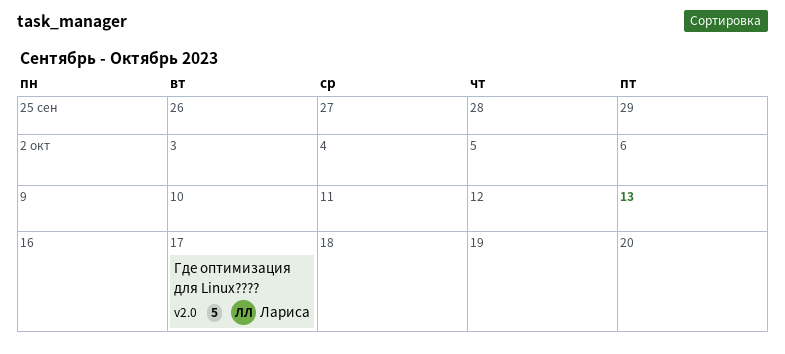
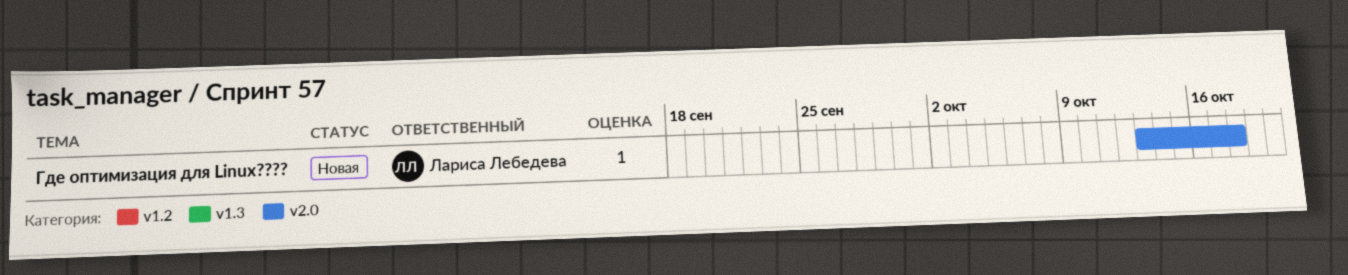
Где оптимизация для Linux????, estimate: 5 -> 1
Где оптимизация для Linux????, due: Oct 17 -> Oct 18

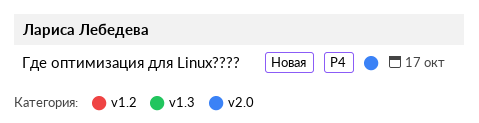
Где оптимизация для Linux????, due: Oct 18 -> Oct 17

